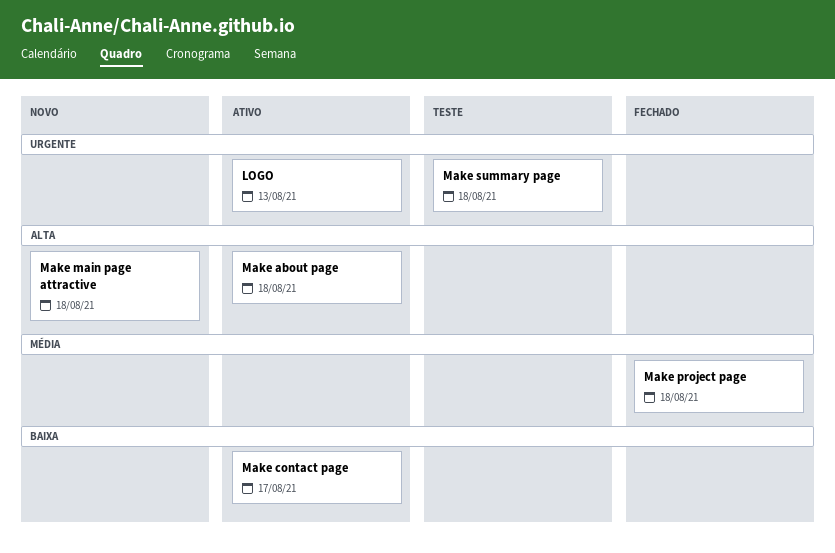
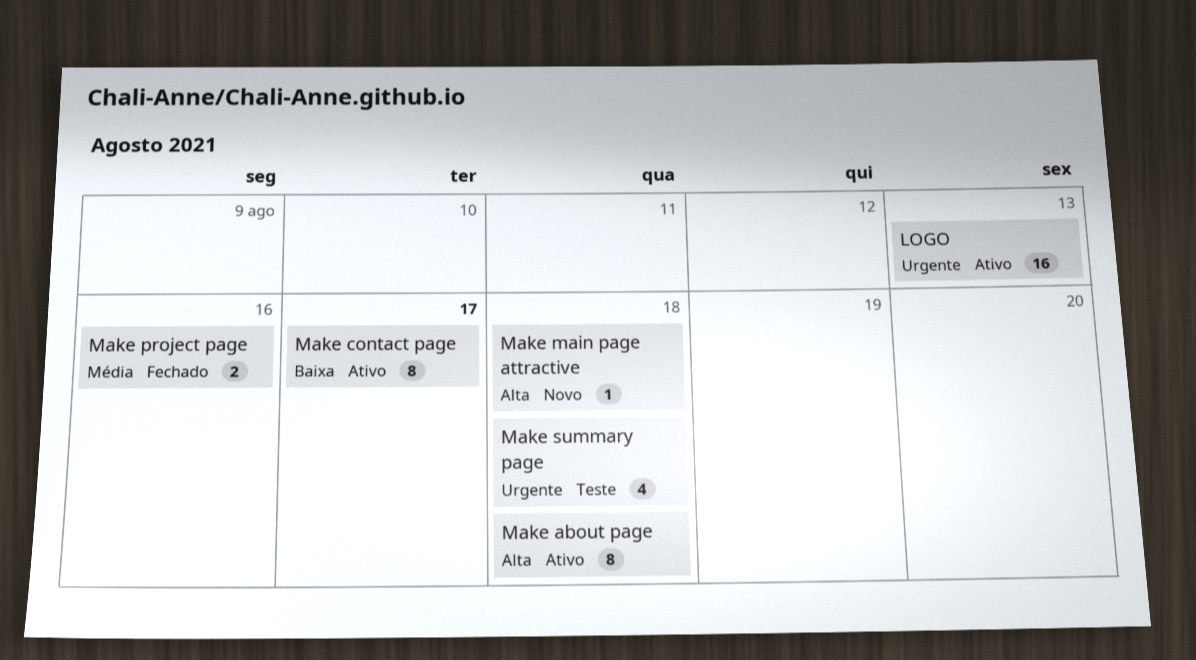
Make project page, due: Aug 18 -> Aug 16

